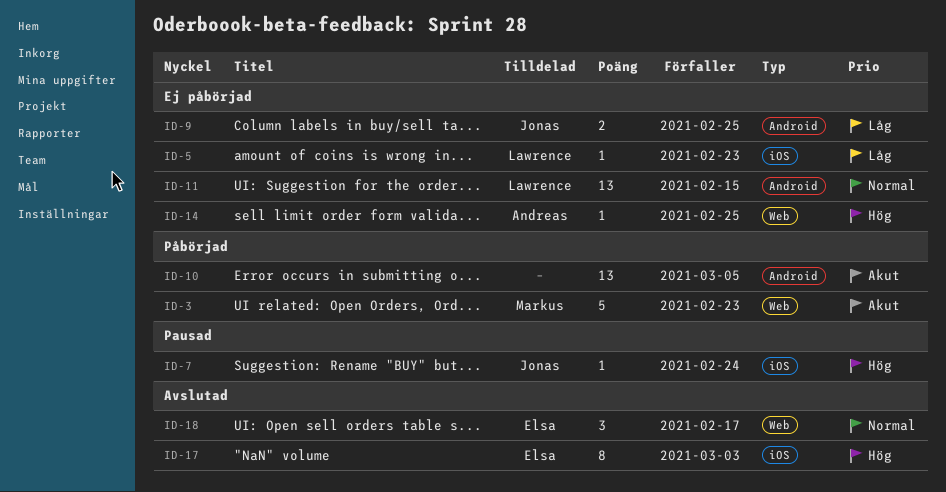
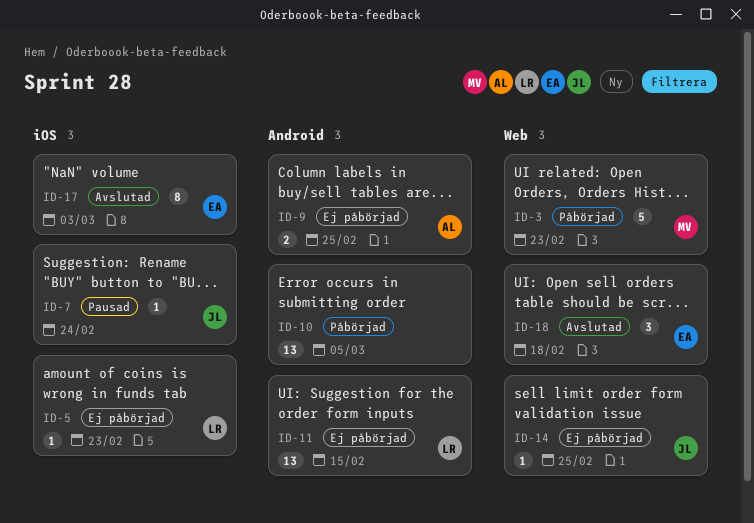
ID-9, owner: Jonas -> Andreas
ID-14, owner: Andreas -> Jonas
ID-18, due: Feb 17 -> Feb 18

